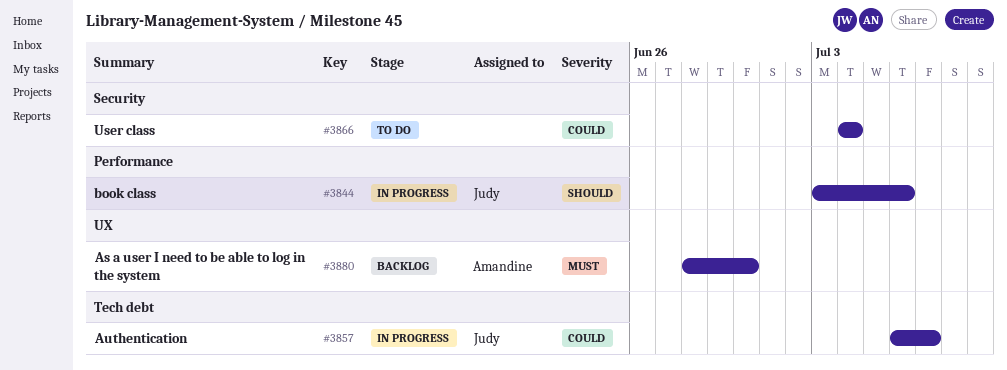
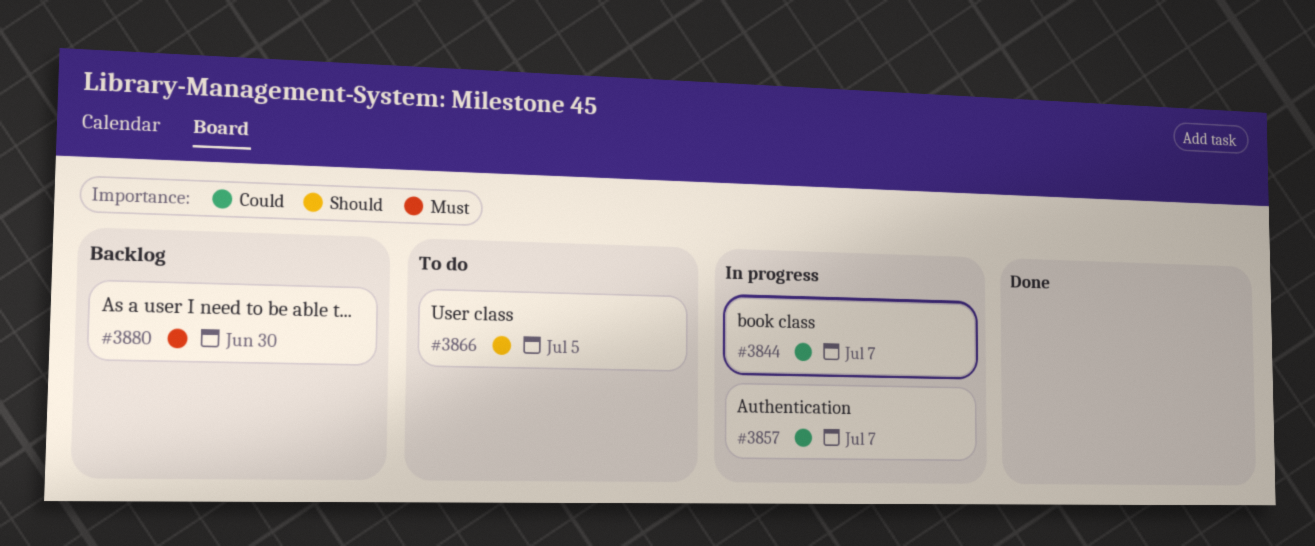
#3844, priority: Should -> Could
#3844, due: Jul 6 -> Jul 7
#3866, priority: Could -> Should
#3866, due: Jul 4 -> Jul 5

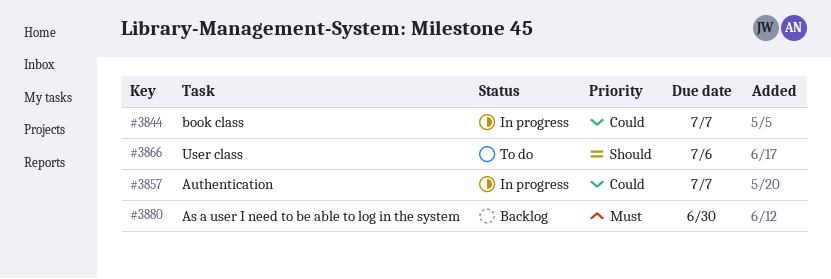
#3866, due: Jul 5 -> Jul 6

